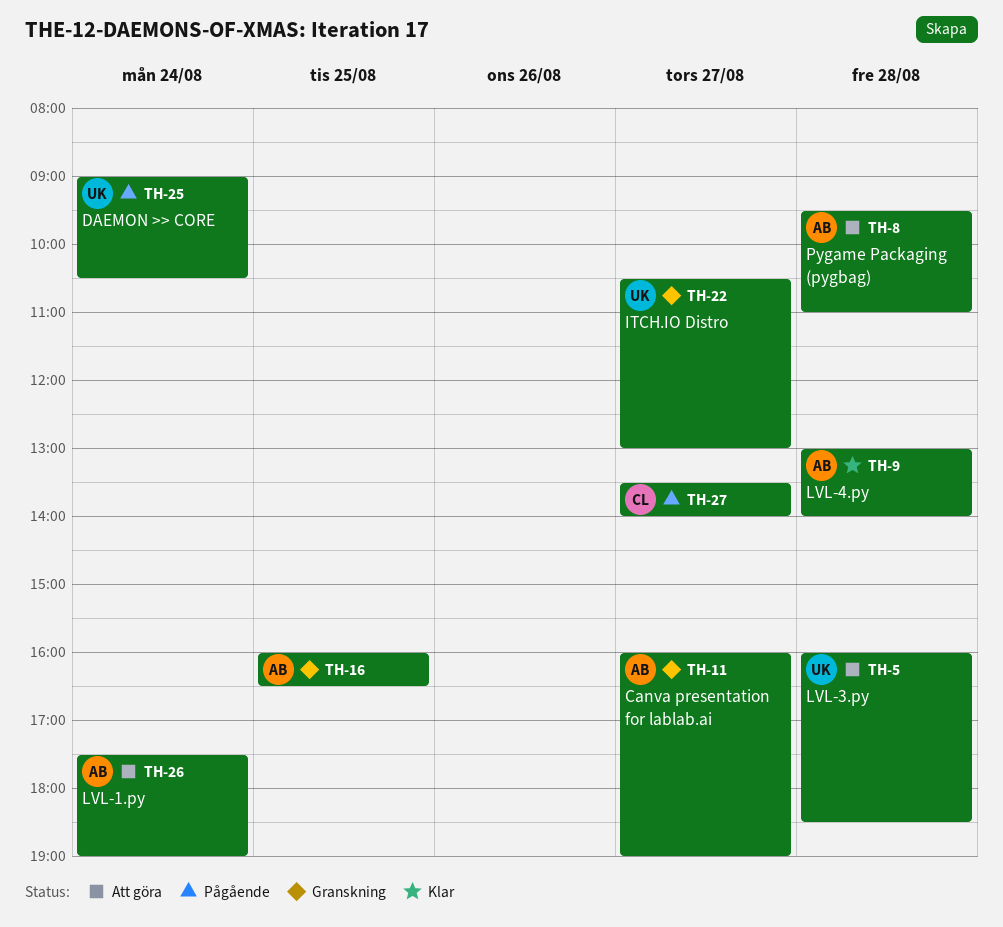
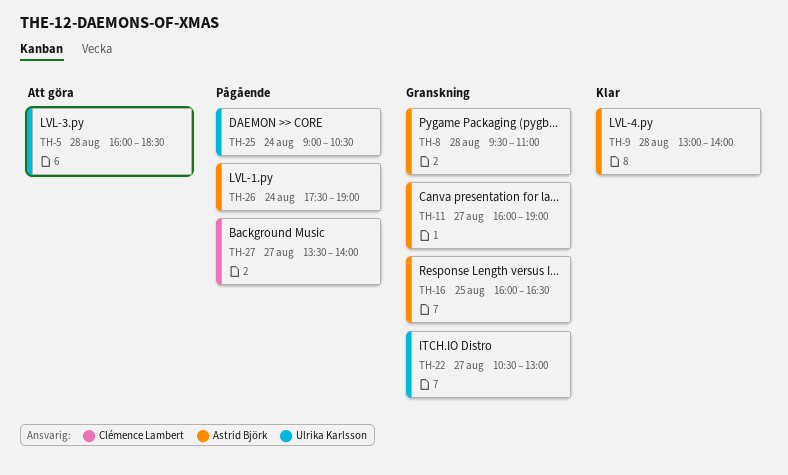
TH-8, status: Att göra -> Granskning
TH-26, status: Att göra -> Pågående

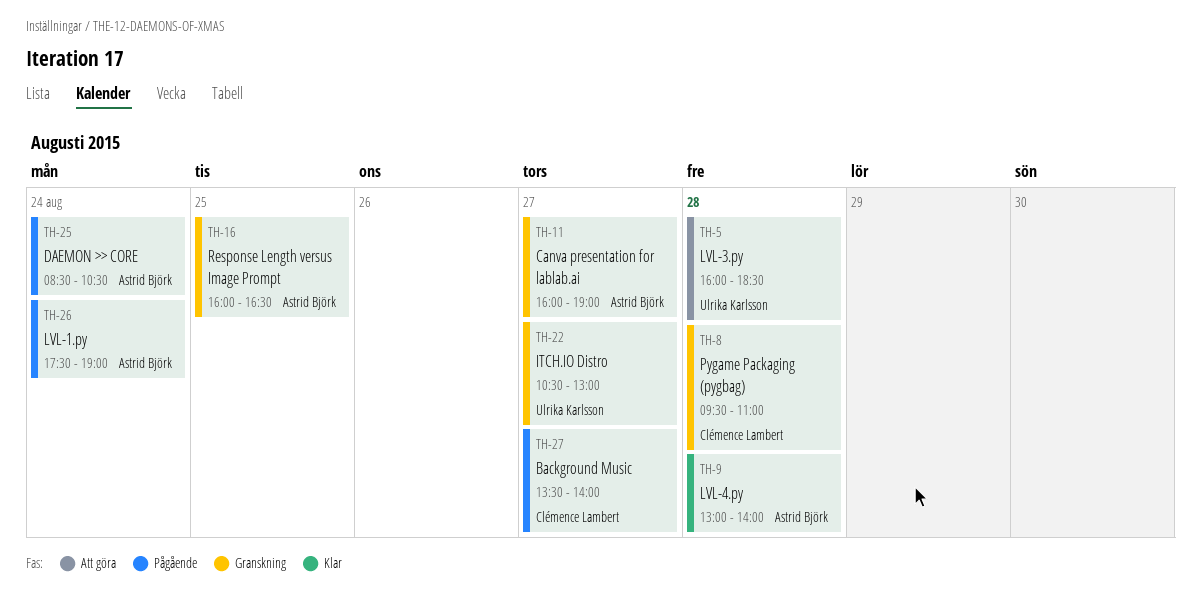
TH-8, owner: Astrid Björk -> Clémence Lambert
TH-25, owner: Ulrika Karlsson -> Astrid Björk
TH-25, begins: 09:00 -> 08:30

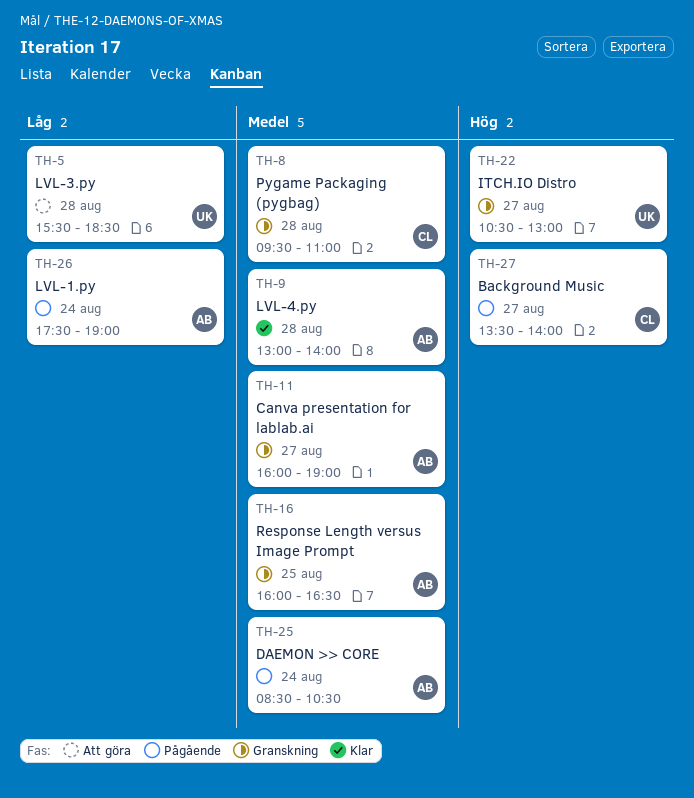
TH-5, begins: 16:00 -> 15:30

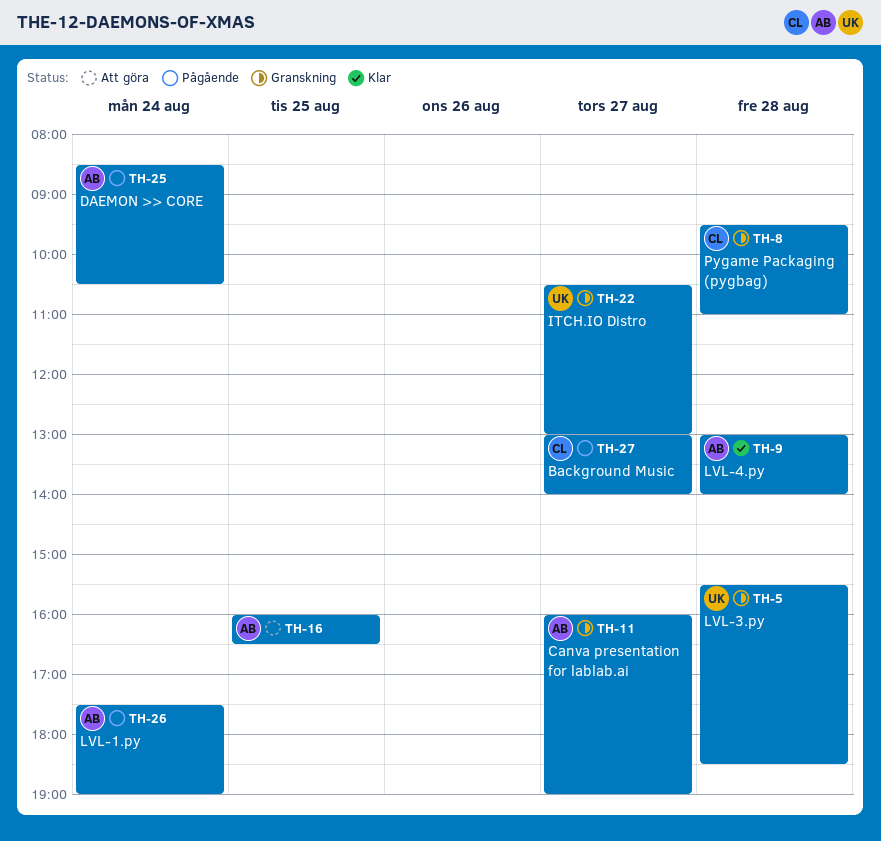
TH-5, status: Att göra -> Granskning
TH-16, status: Granskning -> Att göra
TH-27, begins: 13:30 -> 13:00

